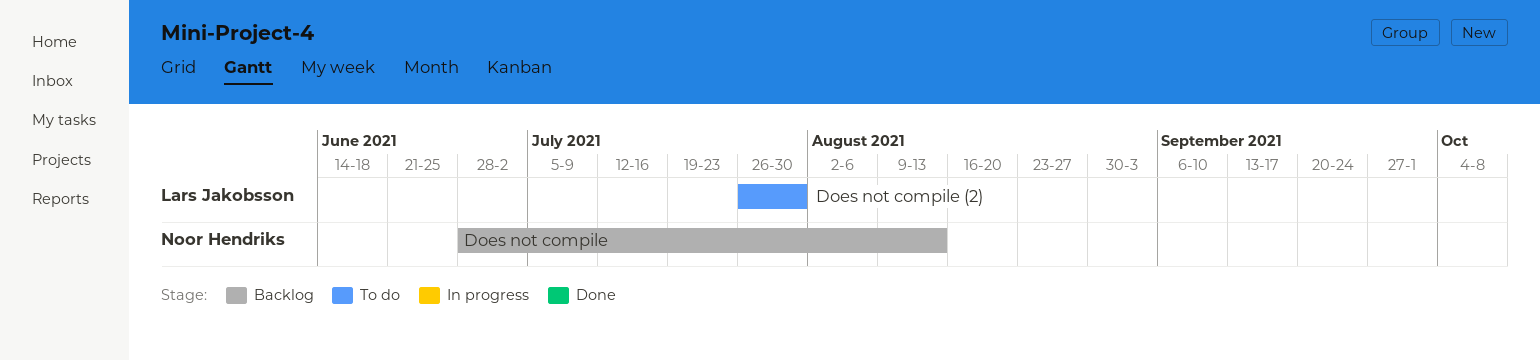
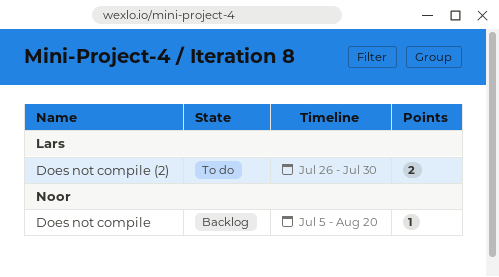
Does not compile, start: Jun 28 -> Jul 5
Does not compile, due: Aug 13 -> Aug 20

